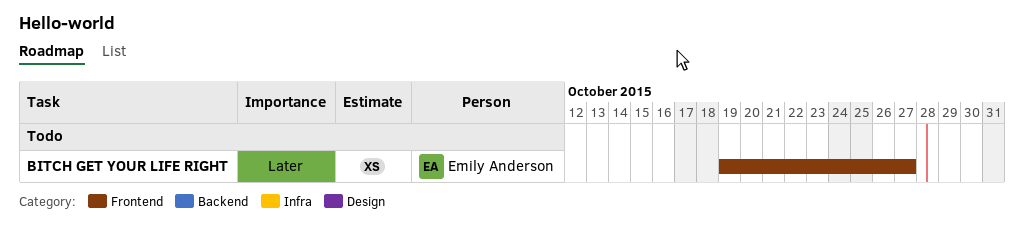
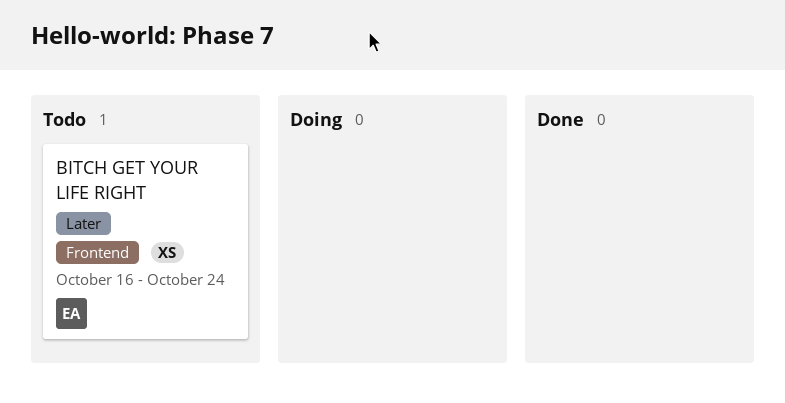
BITCH GET YOUR LIFE RIGHT, start: Oct 19 -> Oct 16
BITCH GET YOUR LIFE RIGHT, due: Oct 27 -> Oct 24

